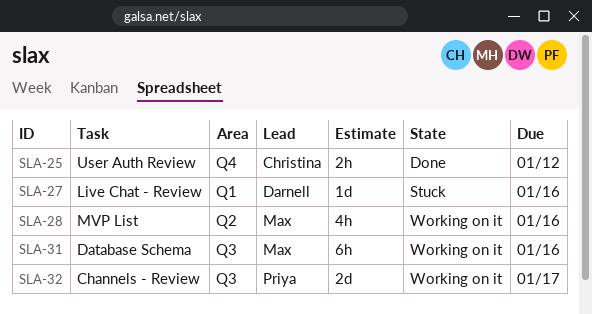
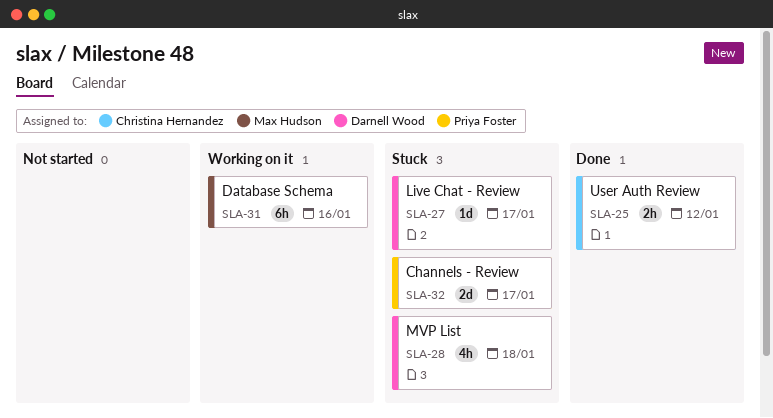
SLA-27, due: Jan 16 -> Jan 17
SLA-28, status: Working on it -> Stuck
SLA-28, owner: Max Hudson -> Darnell Wood
SLA-28, due: Jan 16 -> Jan 18
SLA-32, status: Working on it -> Stuck

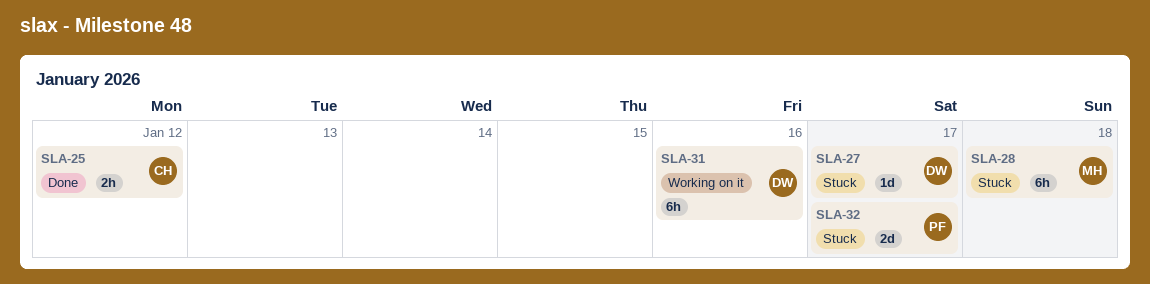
SLA-28, owner: Darnell Wood -> Max Hudson
SLA-28, estimate: 4h -> 6h
SLA-31, owner: Max Hudson -> Darnell Wood

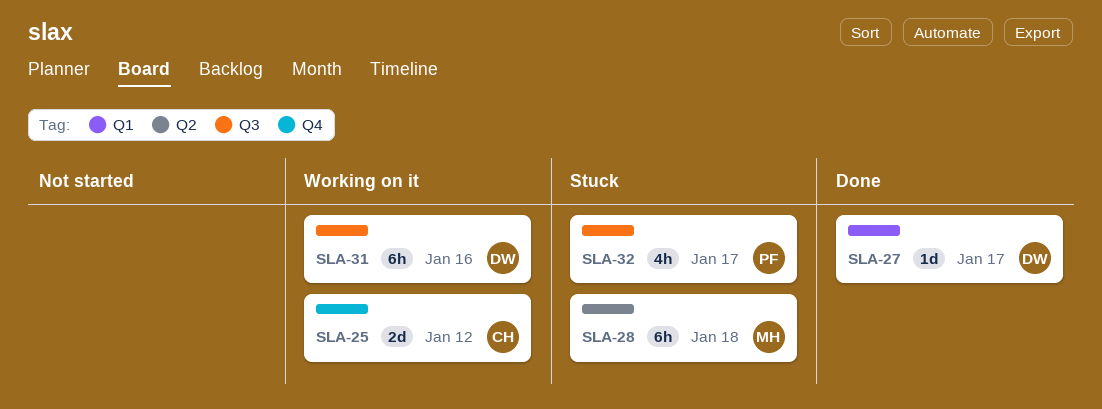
SLA-25, status: Done -> Working on it
SLA-25, estimate: 2h -> 2d
SLA-27, status: Stuck -> Done
SLA-32, estimate: 2d -> 4h

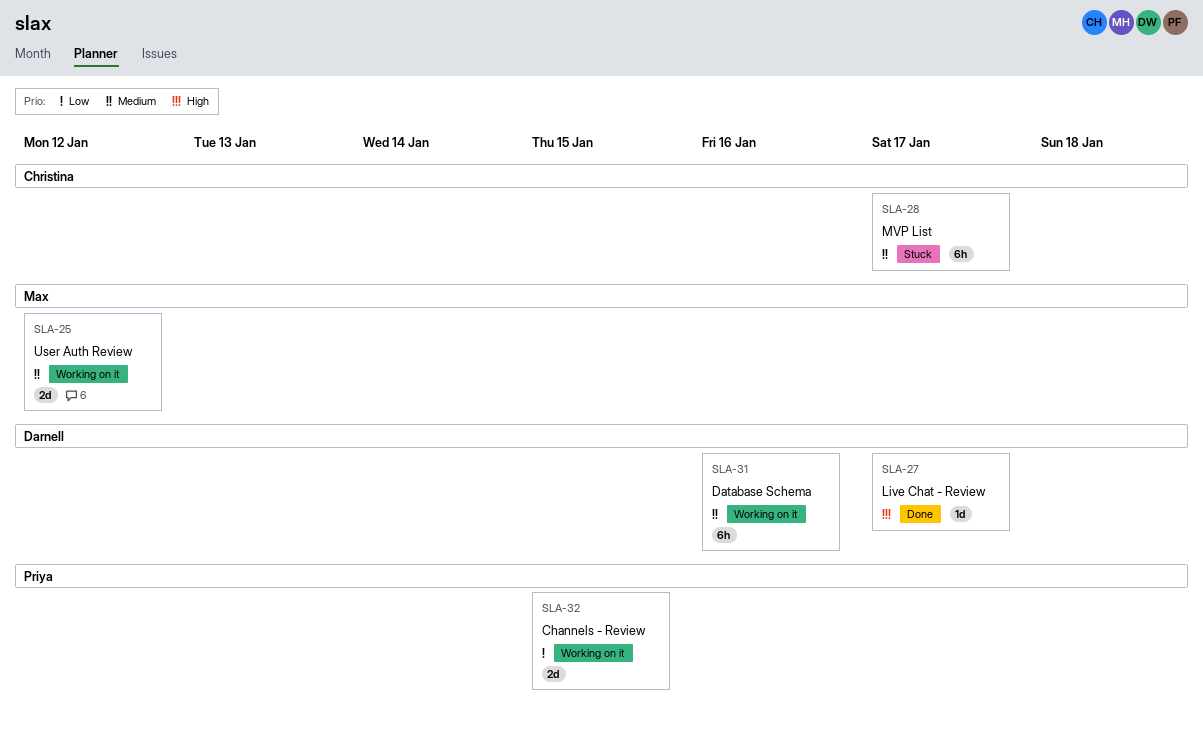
SLA-25, owner: Christina -> Max
SLA-28, owner: Max -> Christina
SLA-28, due: Jan 18 -> Jan 17
SLA-32, status: Stuck -> Working on it
SLA-32, estimate: 4h -> 2d
SLA-32, due: Jan 17 -> Jan 15

